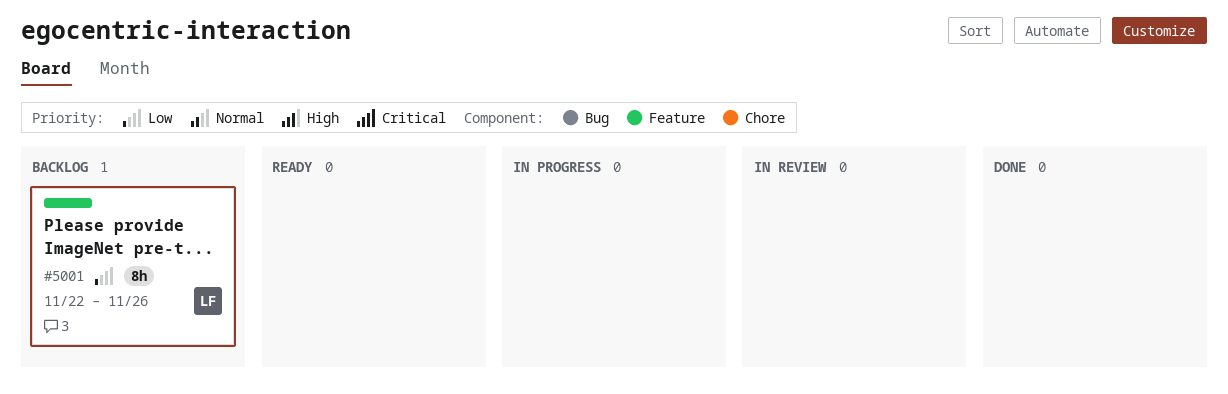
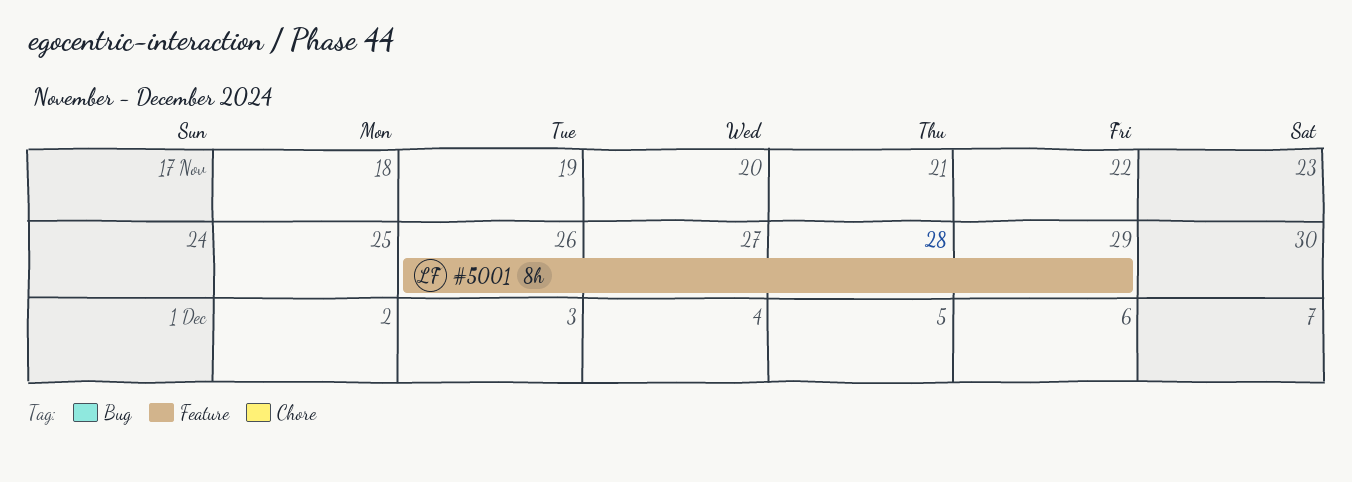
#5001, start: Nov 22 -> Nov 26
#5001, due: Nov 26 -> Nov 29

